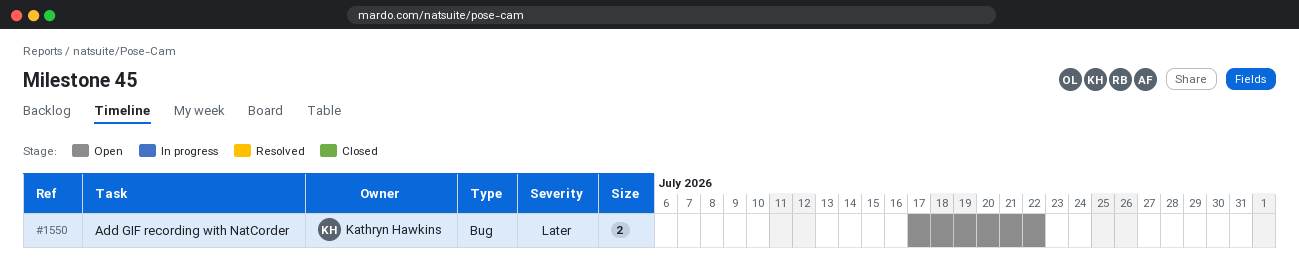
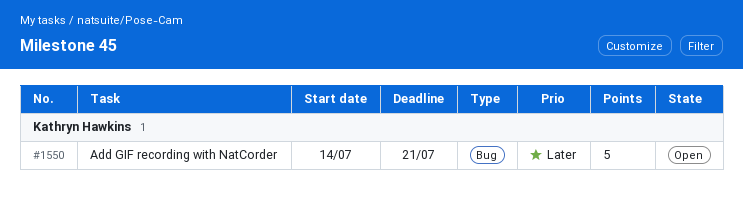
#1550, estimate: 2 -> 5
#1550, start: Jul 17 -> Jul 14
#1550, due: Jul 22 -> Jul 21

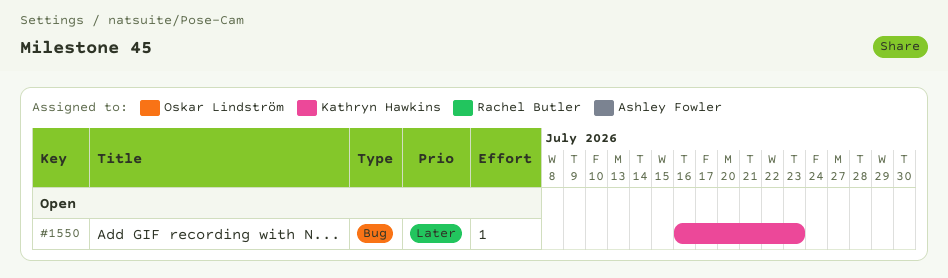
#1550, estimate: 5 -> 1
#1550, start: Jul 14 -> Jul 16
#1550, due: Jul 21 -> Jul 23

